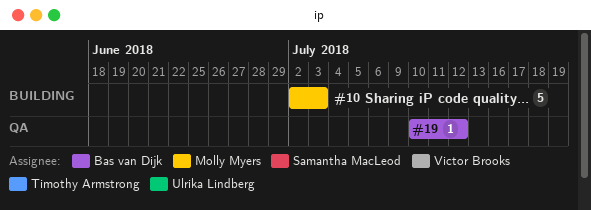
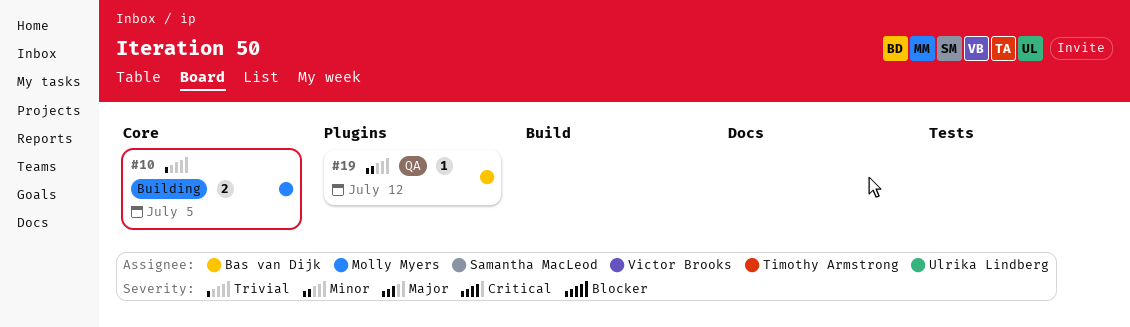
#10, estimate: 5 -> 2
#10, due: Jul 3 -> Jul 5

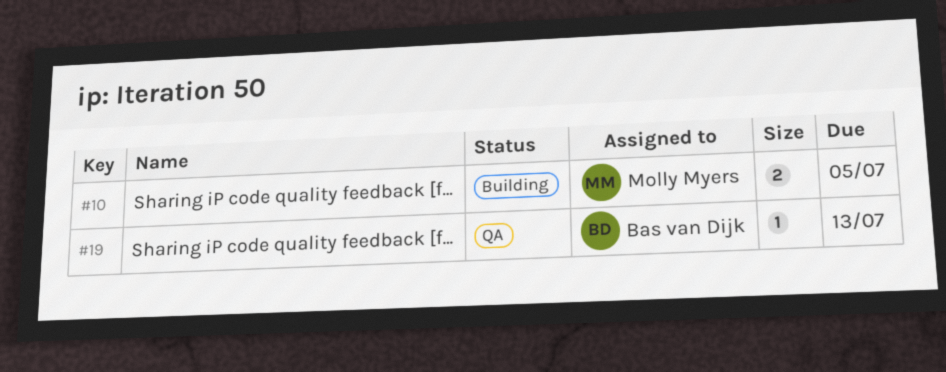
#19, due: Jul 12 -> Jul 13

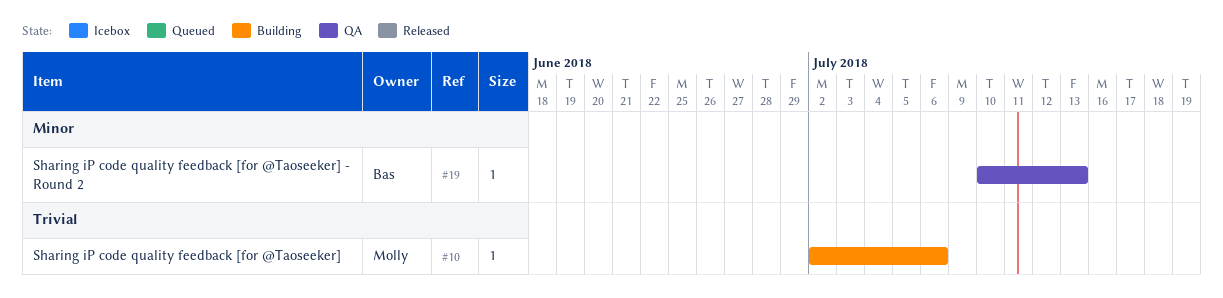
#10, estimate: 2 -> 1
#10, due: Jul 5 -> Jul 6

